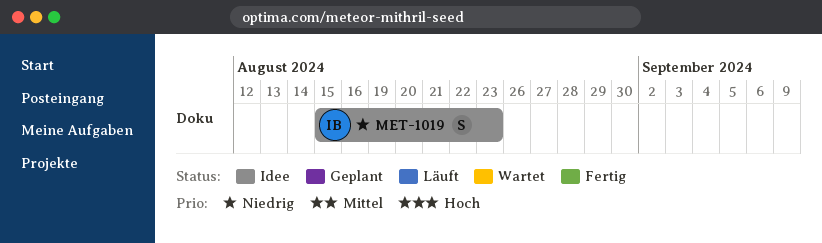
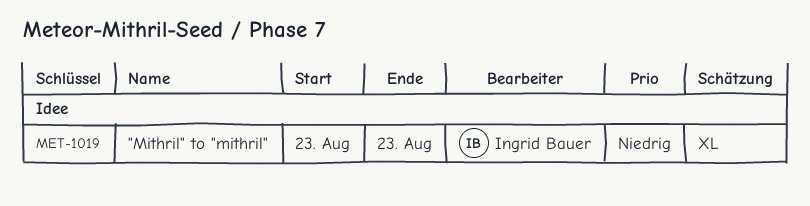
MET-1019, estimate: S -> XL
MET-1019, start: Aug 15 -> Aug 23

